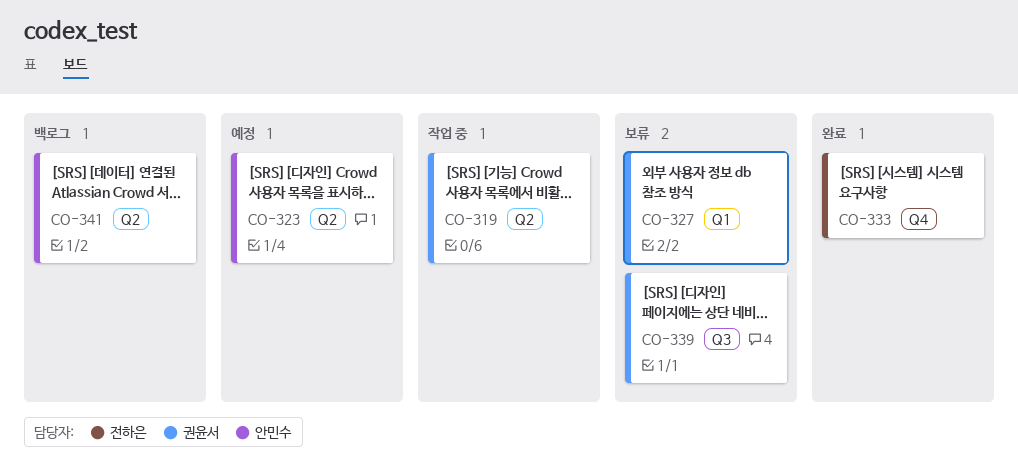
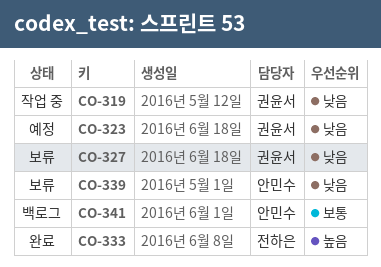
CO-323, owner: 안민수 -> 권윤서
CO-339, owner: 권윤서 -> 안민수

